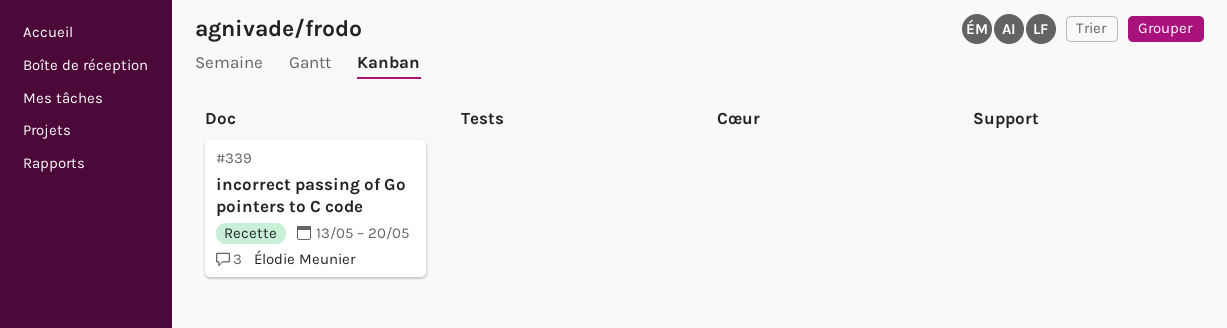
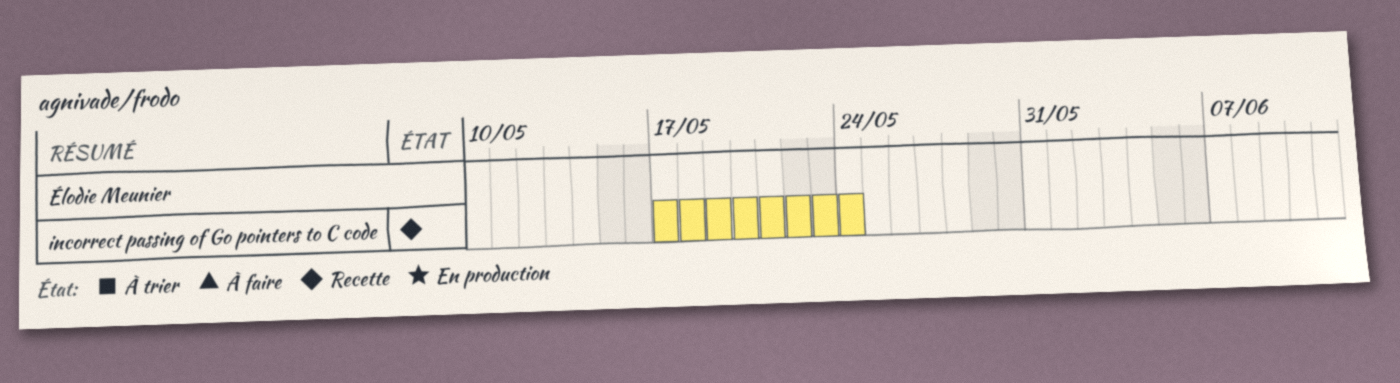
incorrect passing of Go pointers to C code, start: May 13 -> May 17
incorrect passing of Go pointers to C code, due: May 20 -> May 24

